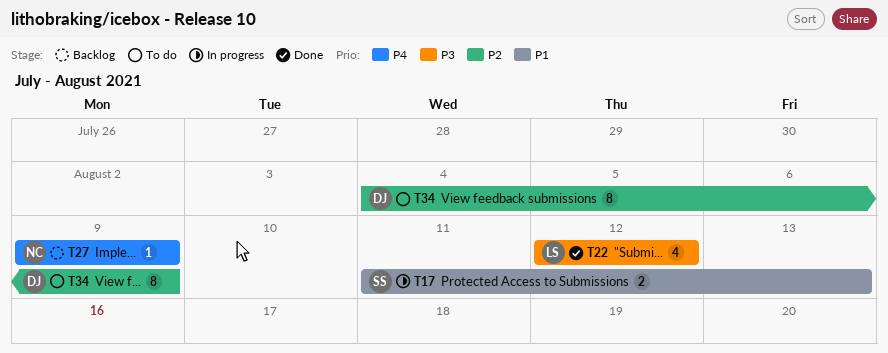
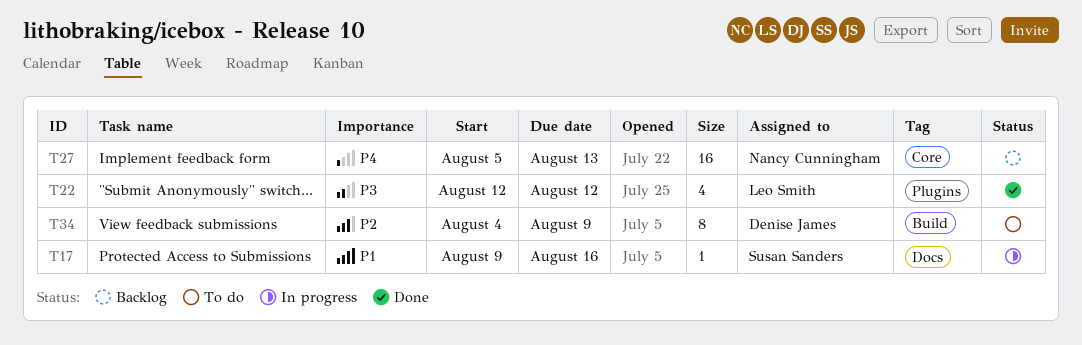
T17, estimate: 2 -> 1
T17, start: Aug 11 -> Aug 9
T17, due: Aug 13 -> Aug 16
T27, estimate: 1 -> 16
T27, start: Aug 9 -> Aug 5
T27, due: Aug 9 -> Aug 13

